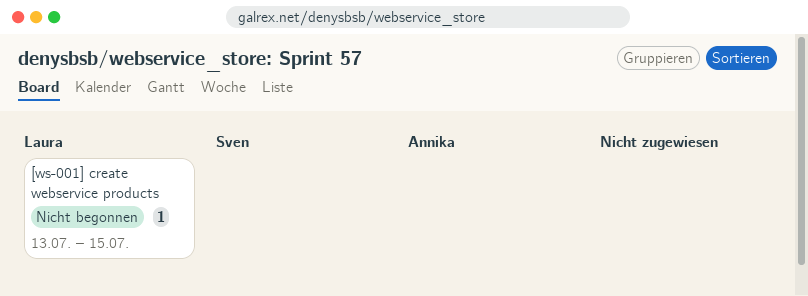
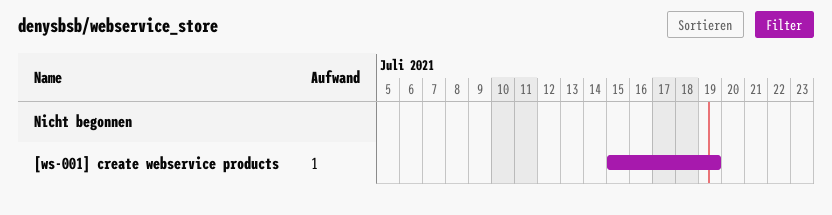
[ws-001] create webservice products, start: Jul 13 -> Jul 15
[ws-001] create webservice products, due: Jul 15 -> Jul 19

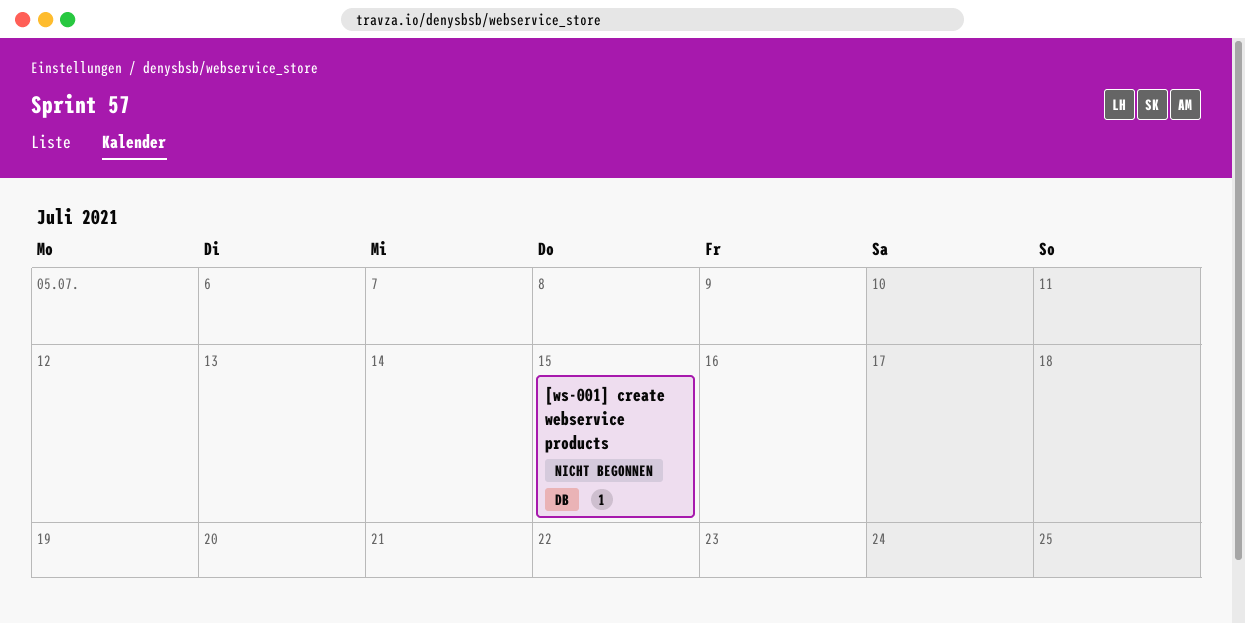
[ws-001] create webservice products, due: Jul 19 -> Jul 15

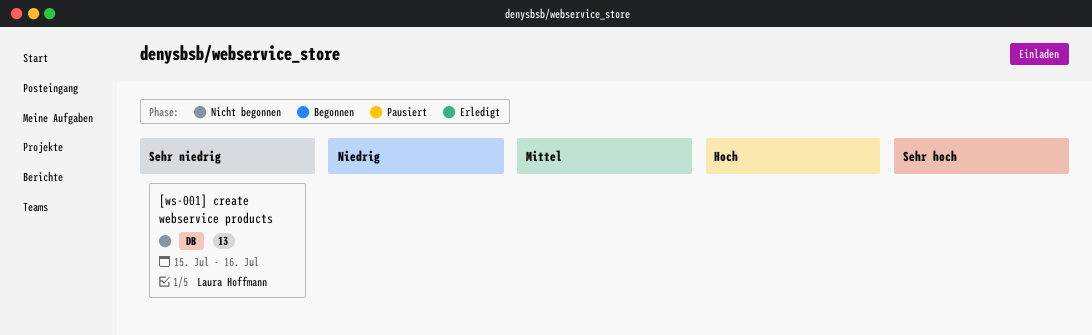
[ws-001] create webservice products, estimate: 1 -> 13
[ws-001] create webservice products, due: Jul 15 -> Jul 16

